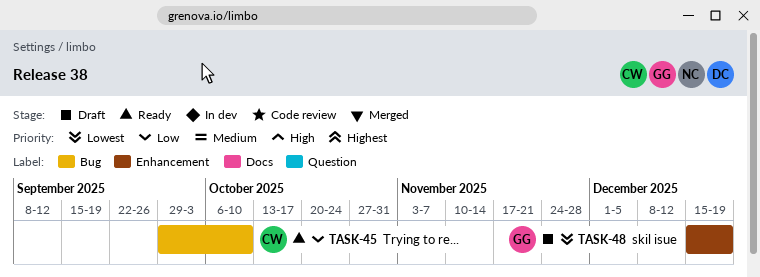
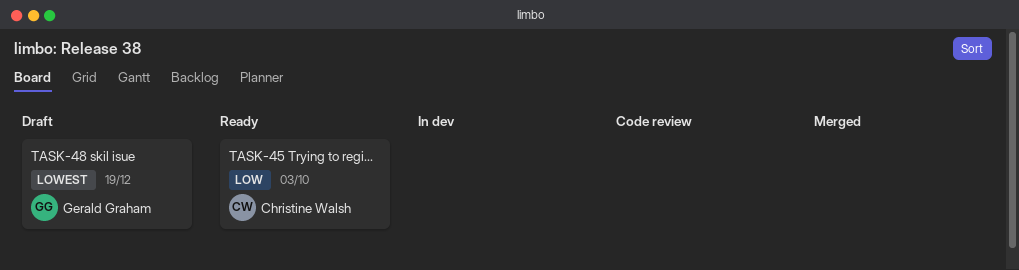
TASK-45, due: Oct 10 -> Oct 3

